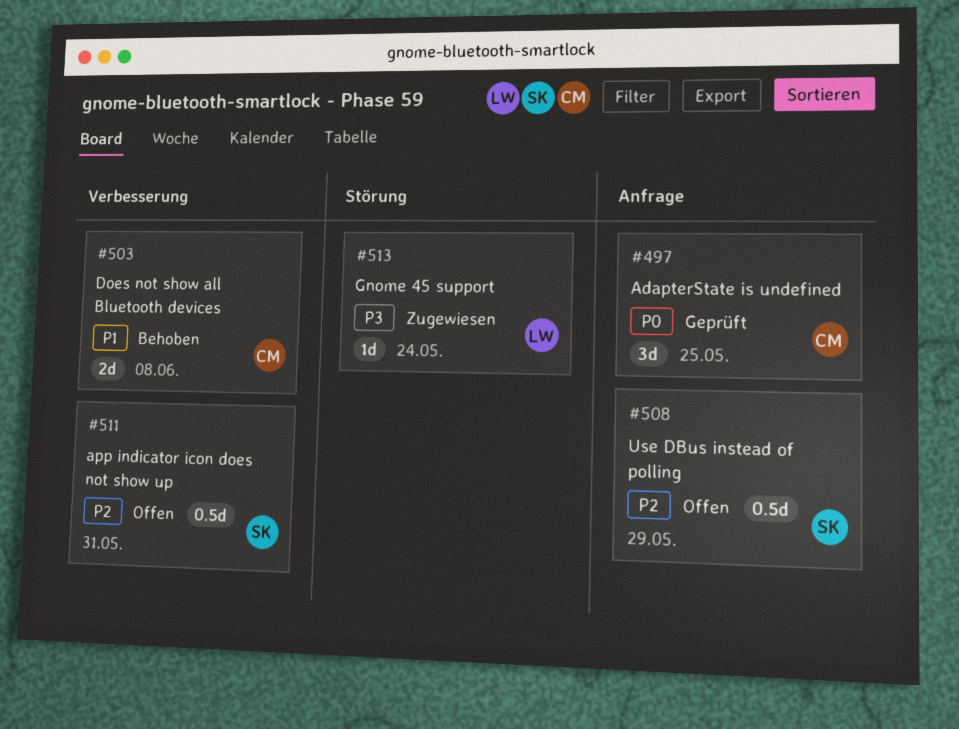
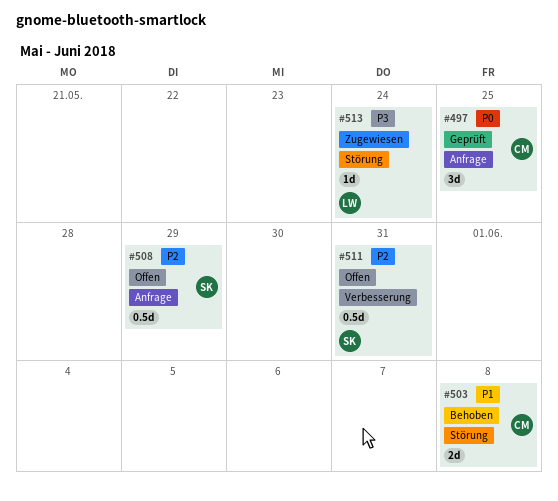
#503, label: Verbesserung -> Störung

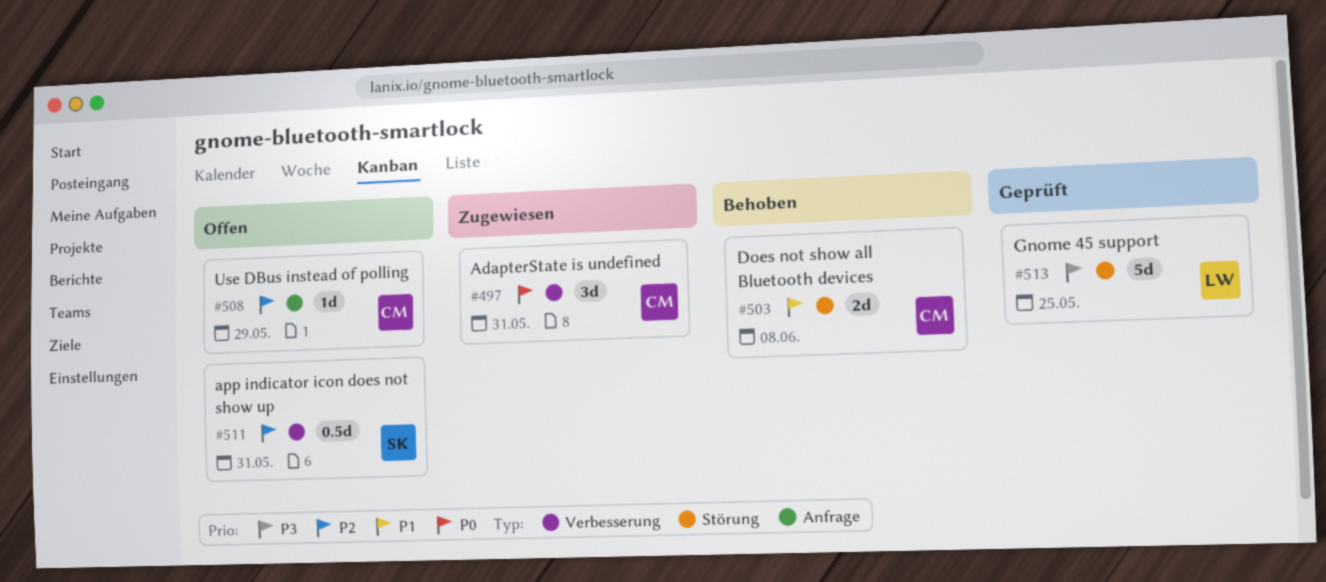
#497, status: Geprüft -> Zugewiesen
#497, label: Anfrage -> Verbesserung
#497, due: May 25 -> May 31
#508, owner: SK -> CM
#508, estimate: 0.5d -> 1d
#513, status: Zugewiesen -> Geprüft
#513, estimate: 1d -> 5d
#513, due: May 24 -> May 25

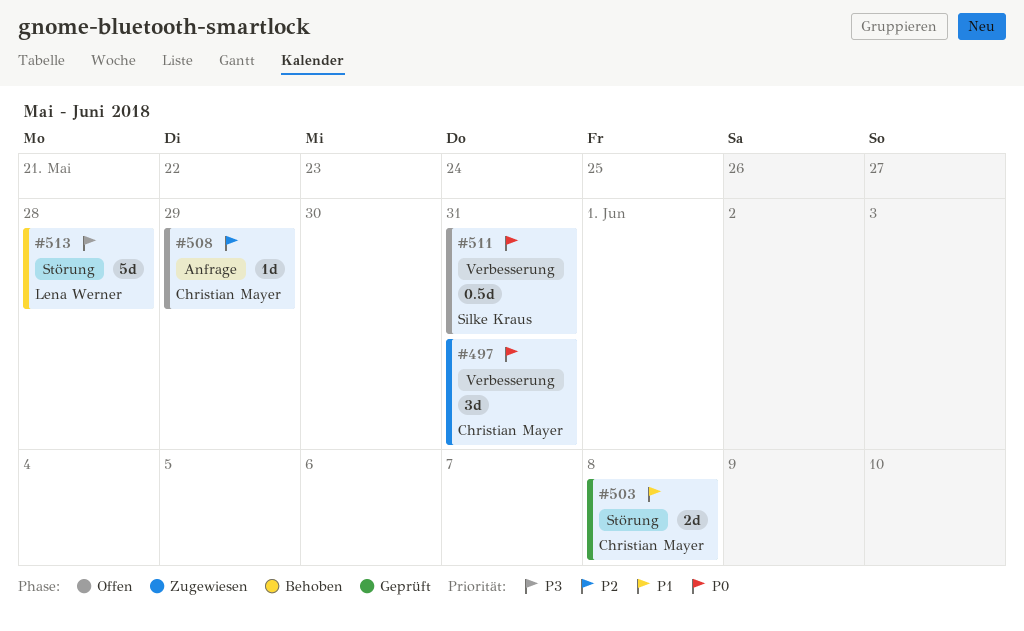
#503, status: Behoben -> Geprüft
#511, priority: P2 -> P0
#513, status: Geprüft -> Behoben
#513, due: May 25 -> May 28

